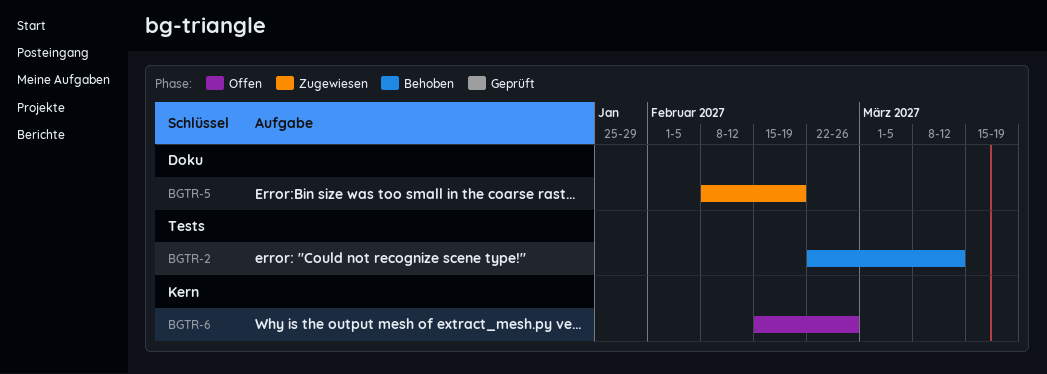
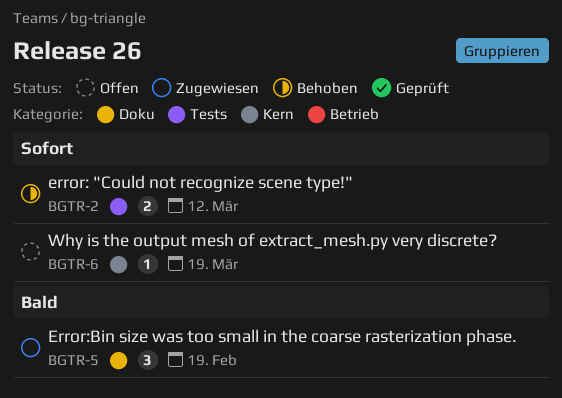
BGTR-6, due: Feb 26 -> Mar 19

